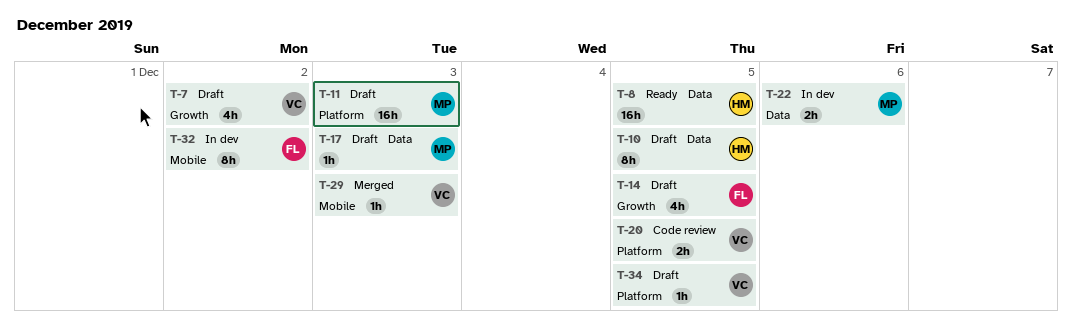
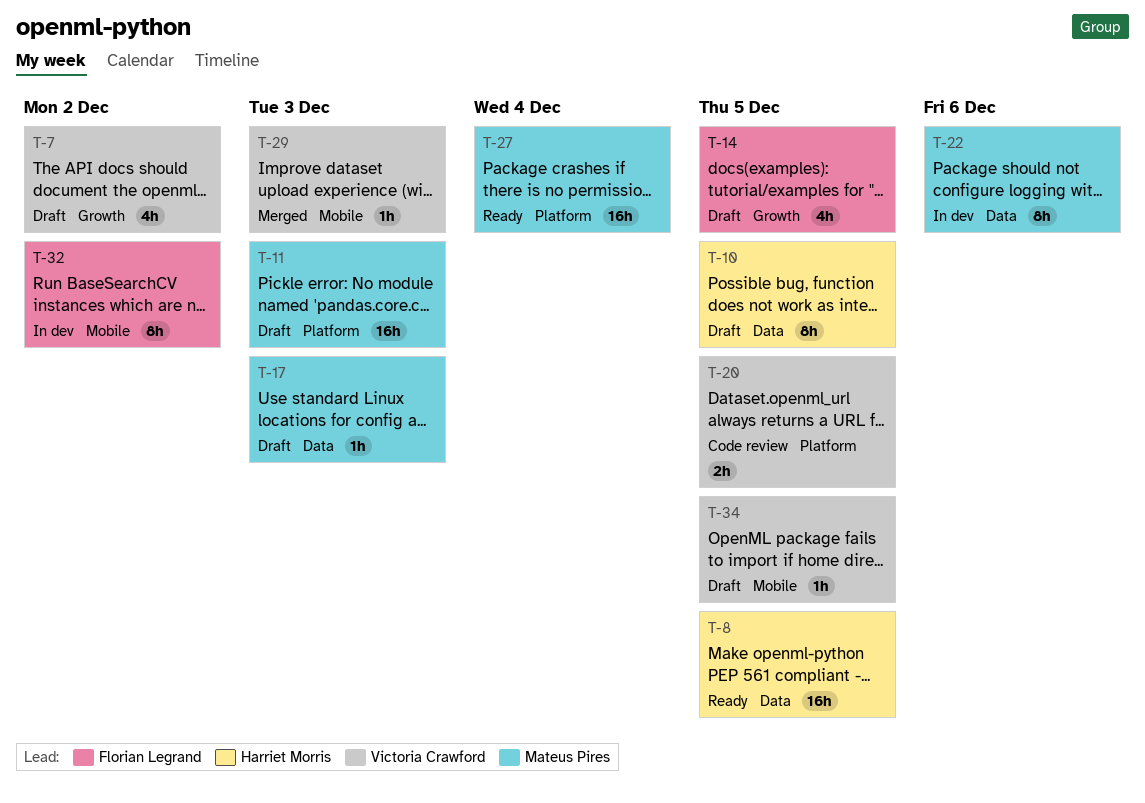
T-22, estimate: 2h -> 8h
T-27: none -> present
T-34, label: Platform -> Mobile

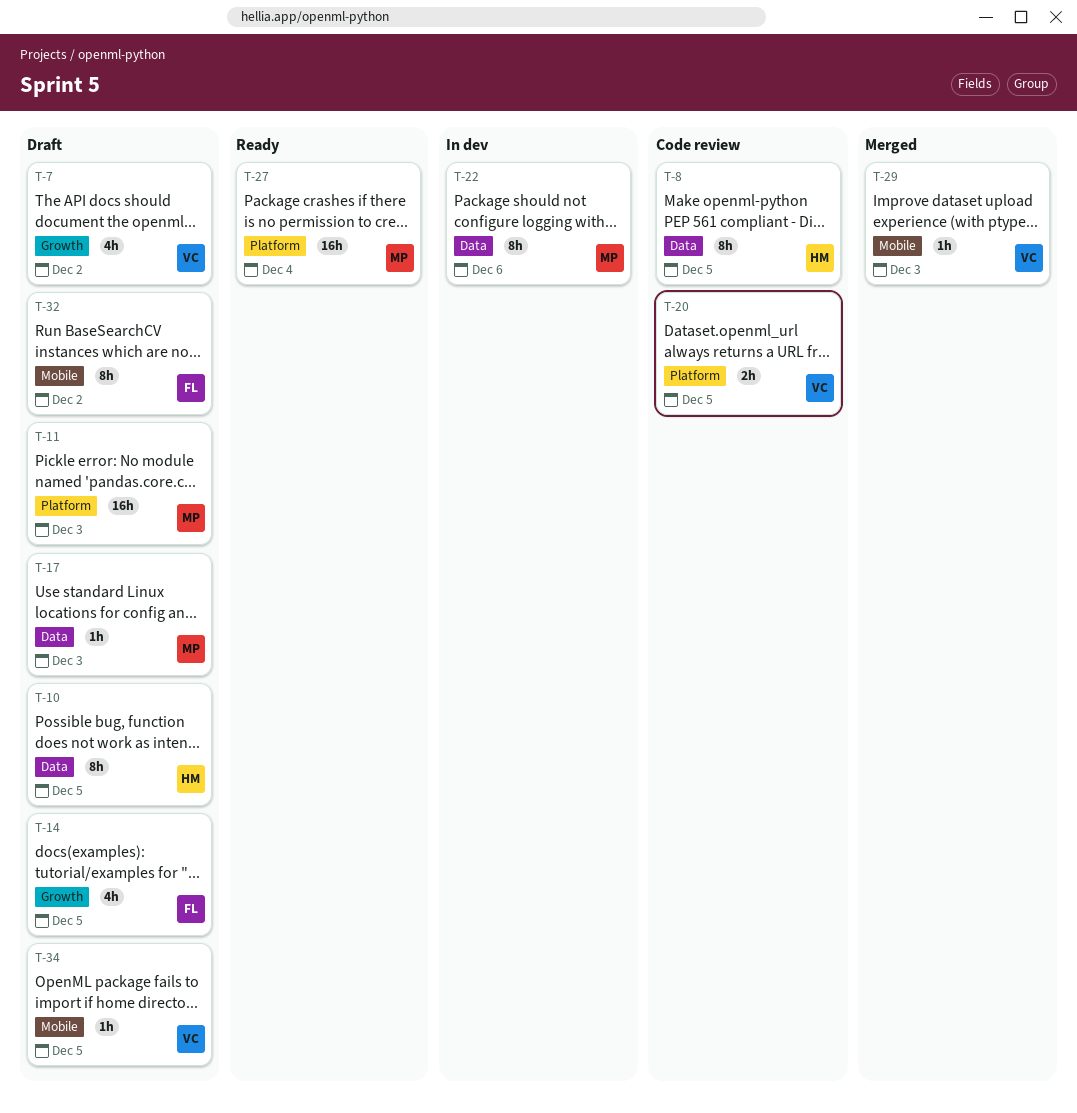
T-8, status: Ready -> Code review
T-8, estimate: 16h -> 8h
T-32, status: In dev -> Draft

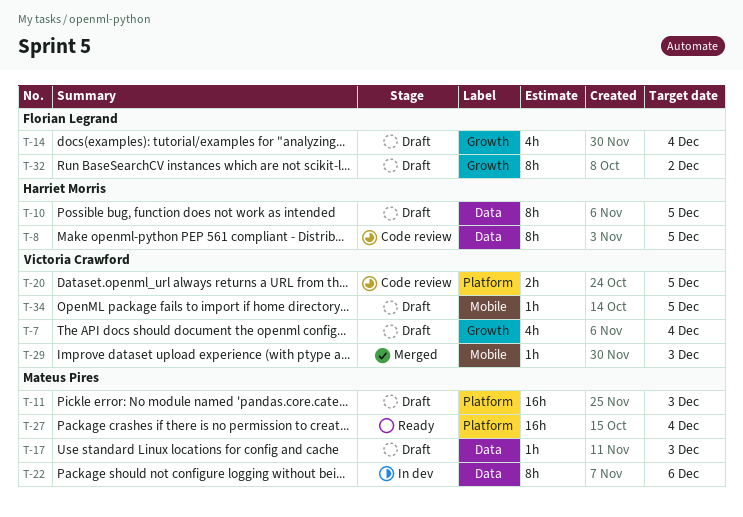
T-7, due: Dec 2 -> Dec 4
T-14, due: Dec 5 -> Dec 4
T-32, label: Mobile -> Growth

